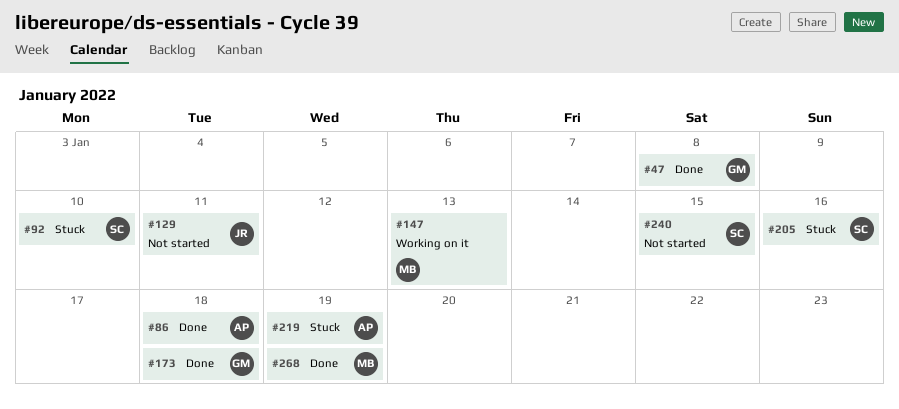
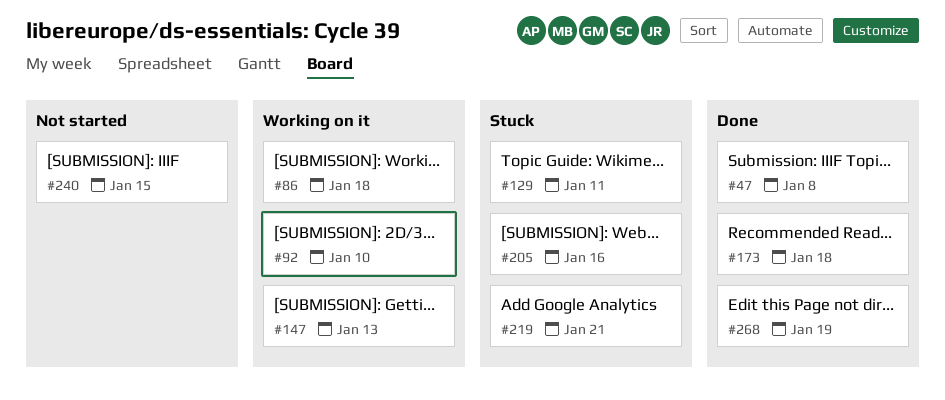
#86, status: Done -> Working on it
#92, status: Stuck -> Working on it
#129, status: Not started -> Stuck
#219, due: Jan 19 -> Jan 21

